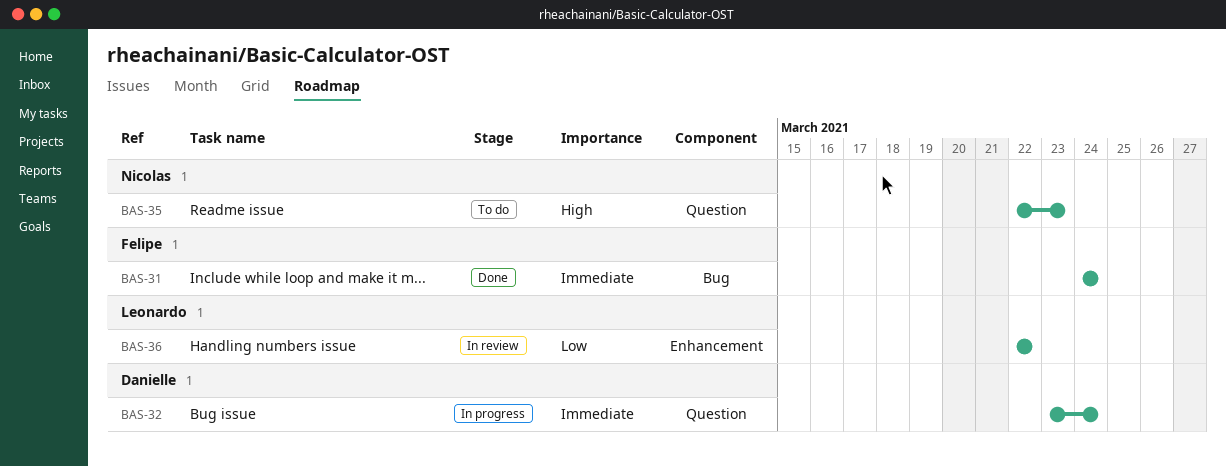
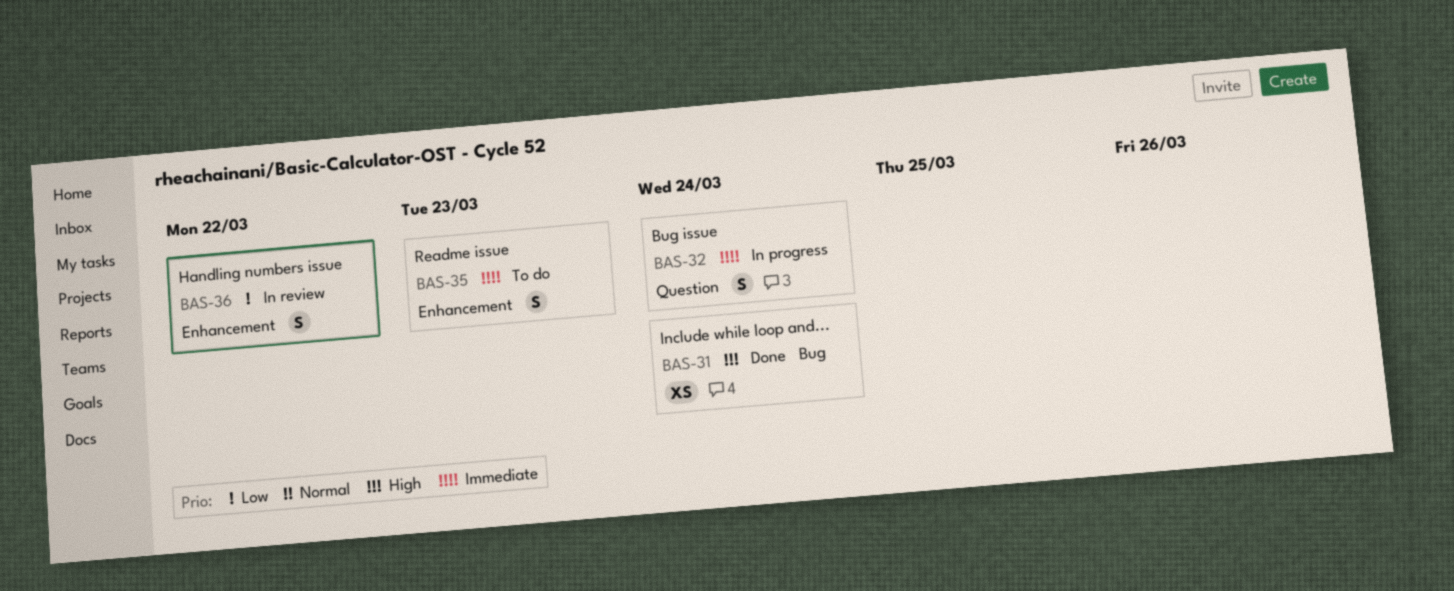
BAS-31, priority: Immediate -> High
BAS-35, priority: High -> Immediate
BAS-35, label: Question -> Enhancement

